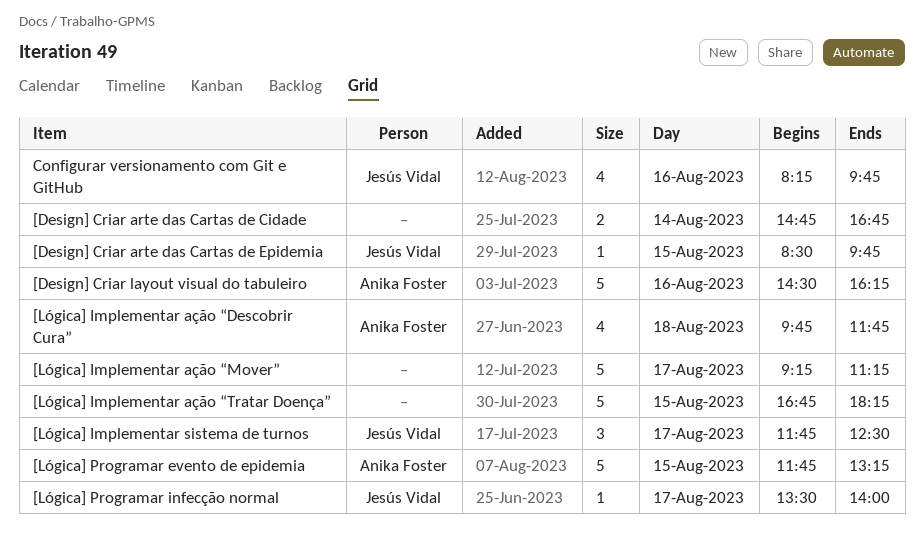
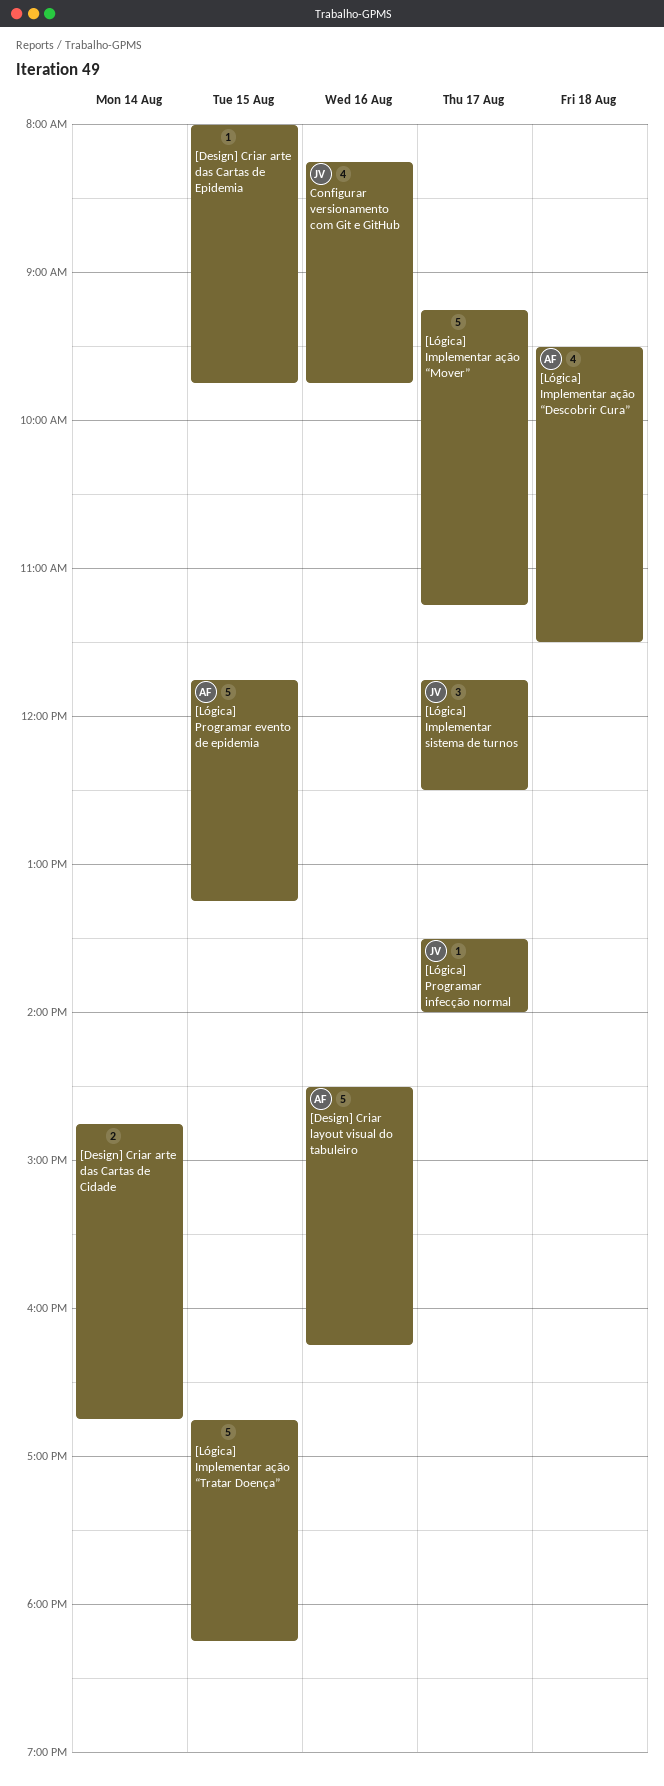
[Design] Criar arte das Cartas de Epidemia, owner: Jesús Vidal -> none
[Design] Criar arte das Cartas de Epidemia, begins: 08:30 -> 08:00
[Lógica] Implementar ação “Descobrir Cura”, begins: 09:45 -> 09:30
[Lógica] Implementar ação “Descobrir Cura”, ends: 11:45 -> 11:30

